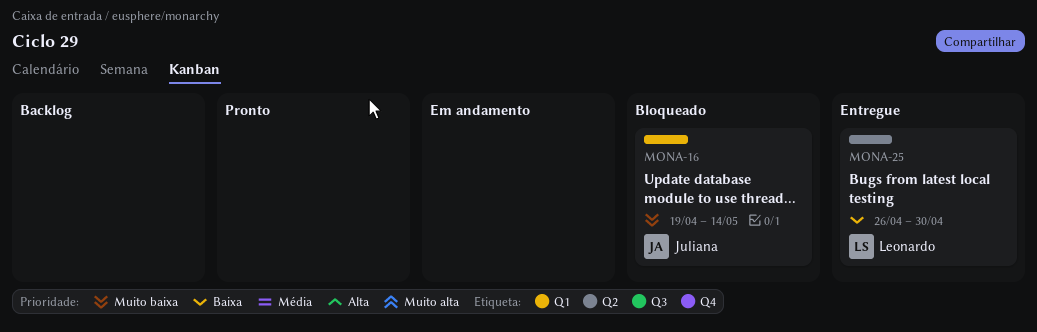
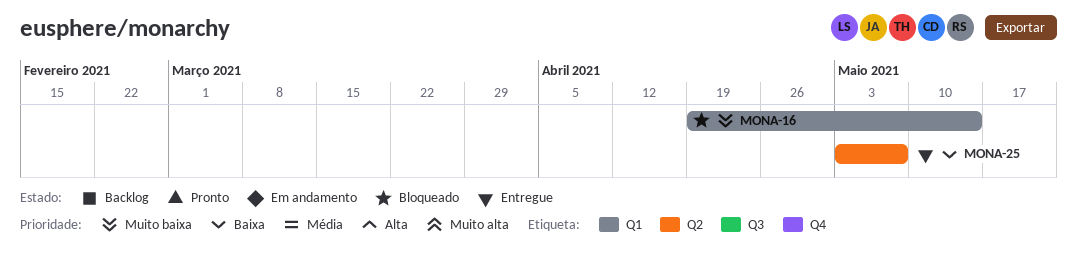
MONA-25, start: Apr 26 -> May 3
MONA-25, due: Apr 30 -> May 7

